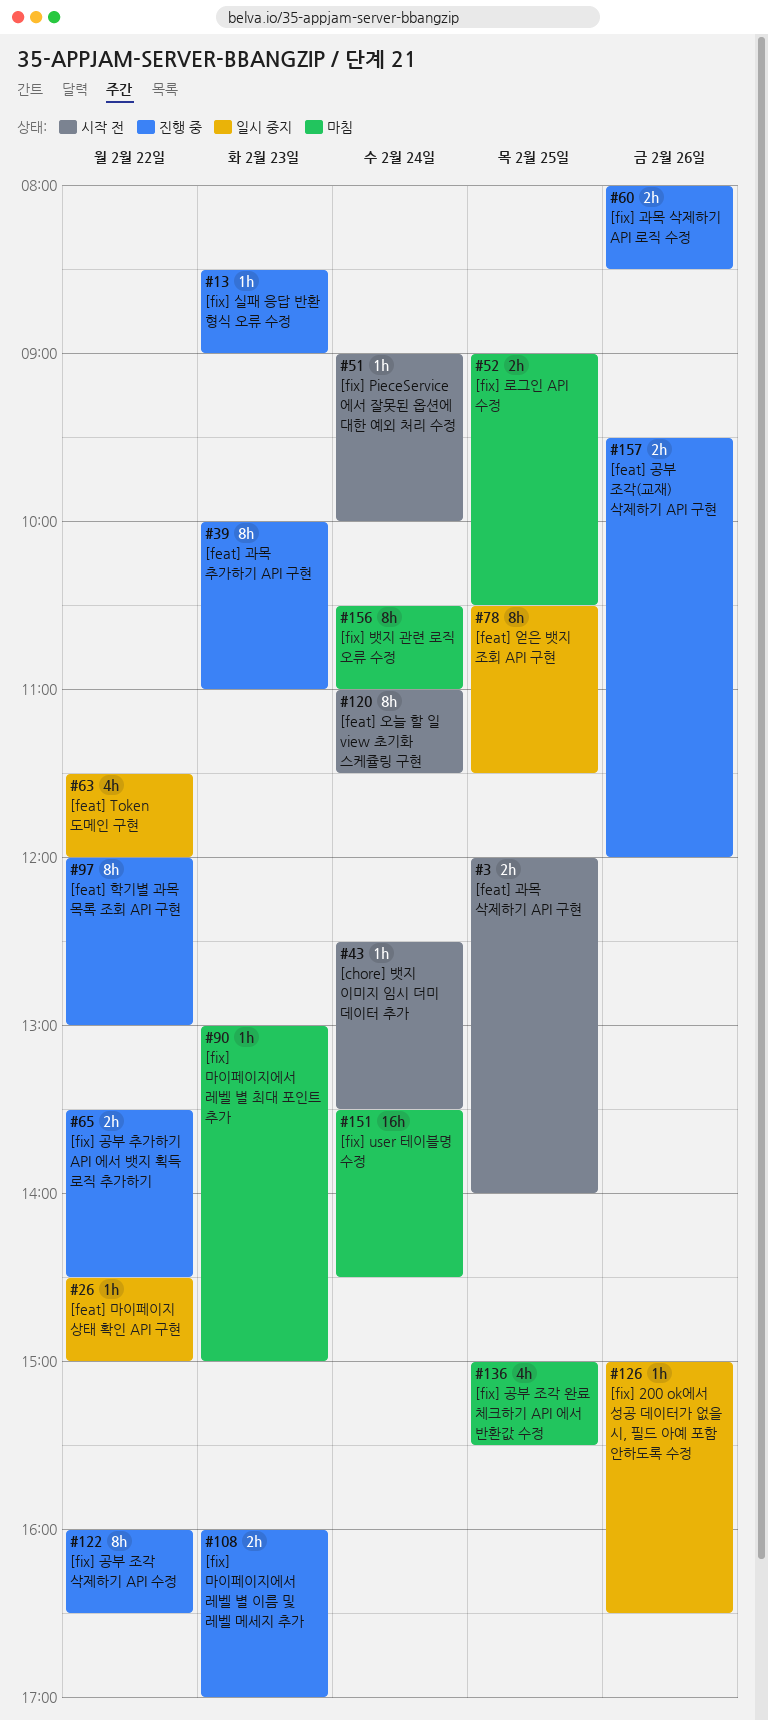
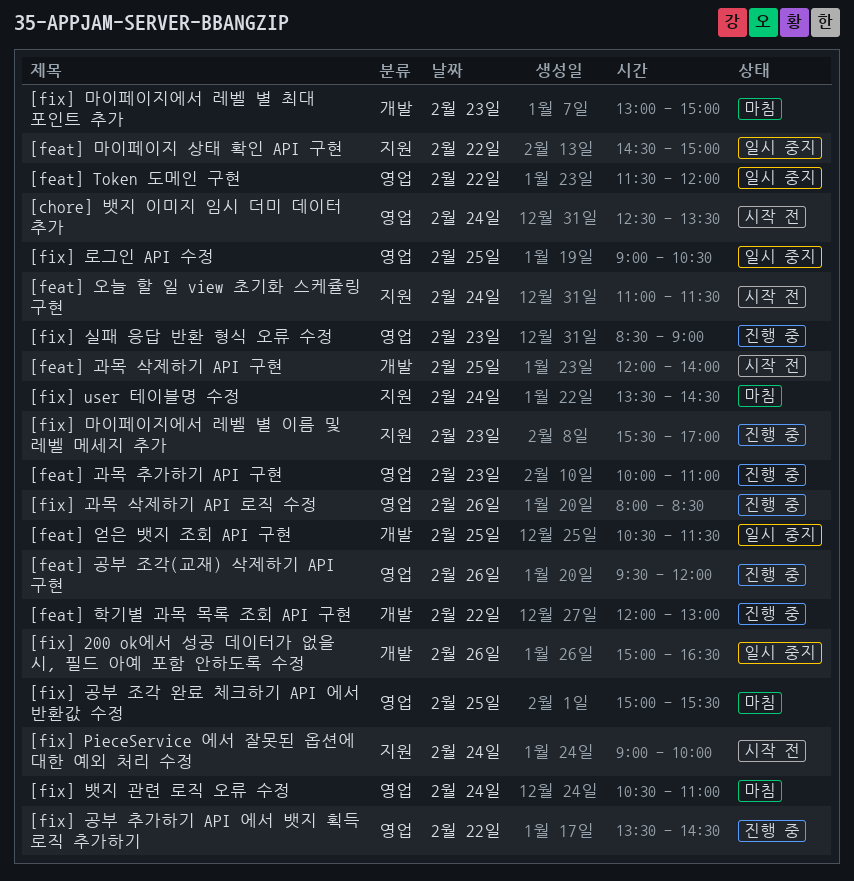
[fix] 공부 조각 삭제하기 API 수정: present -> none
[fix] 로그인 API 수정, status: 마침 -> 일시 중지
[fix] 마이페이지에서 레벨 별 이름 및 레벨 메세지 추가, begins: 16:00 -> 15:30

